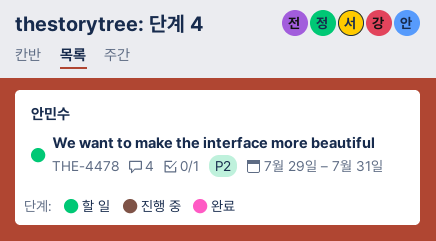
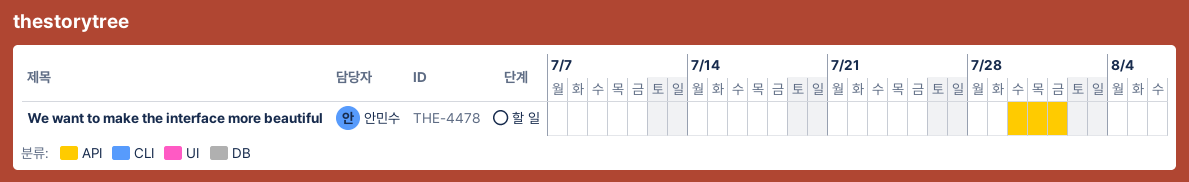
THE-4478, start: Jul 29 -> Jul 30
THE-4478, due: Jul 31 -> Aug 1

